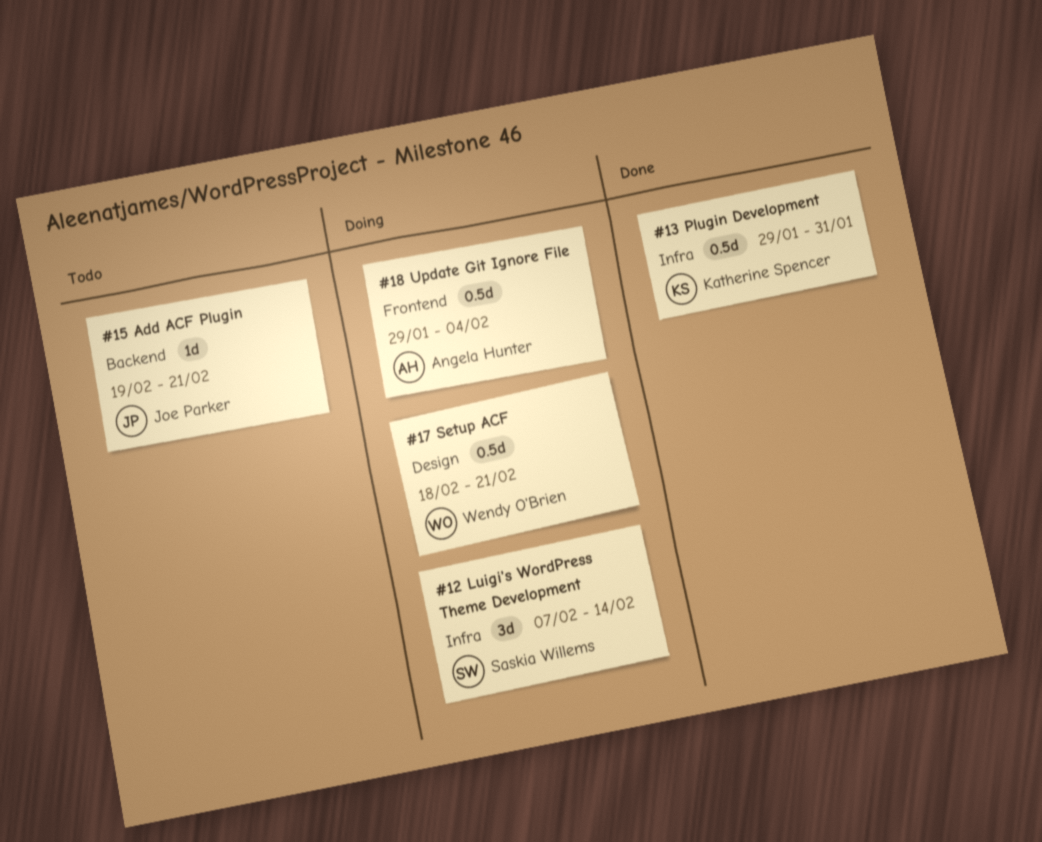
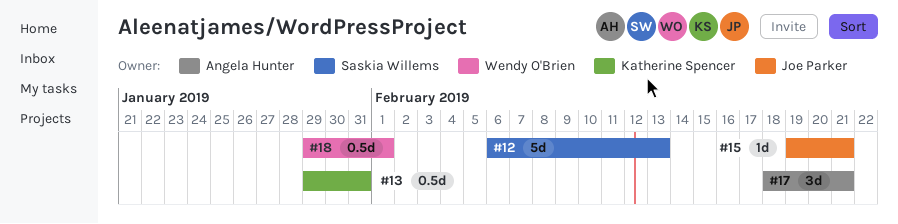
#12, estimate: 3d -> 5d
#12, start: Feb 7 -> Feb 6
#12, due: Feb 14 -> Feb 13
#17, owner: Wendy O'Brien -> Angela Hunter
#17, estimate: 0.5d -> 3d
#18, owner: Angela Hunter -> Wendy O'Brien
#18, due: Feb 4 -> Feb 1

